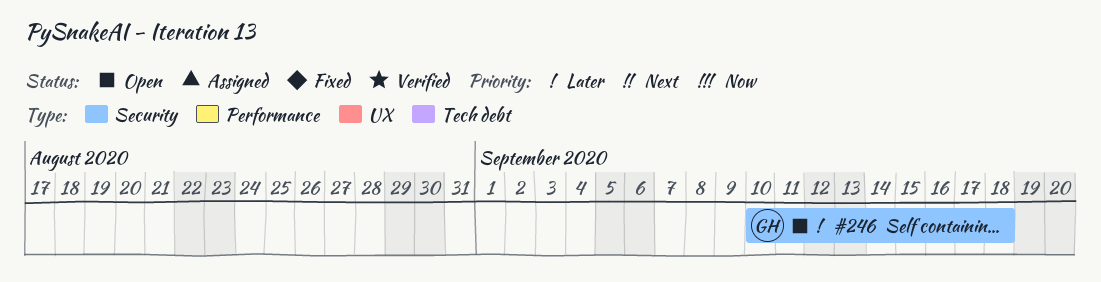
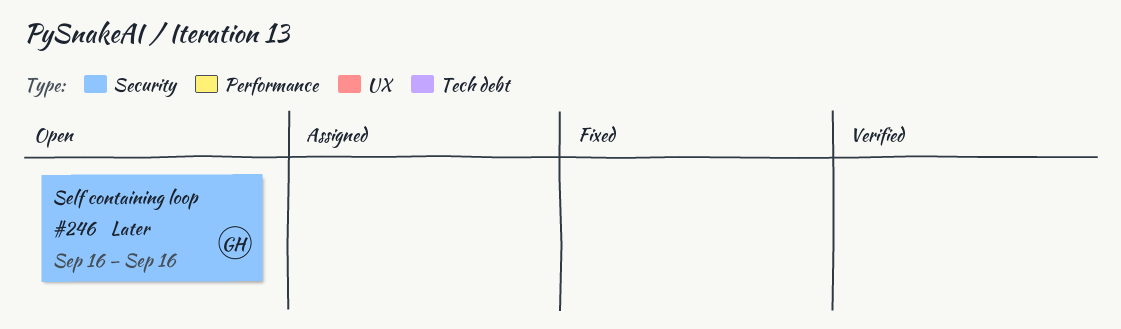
#246, start: Sep 10 -> Sep 16
#246, due: Sep 18 -> Sep 16

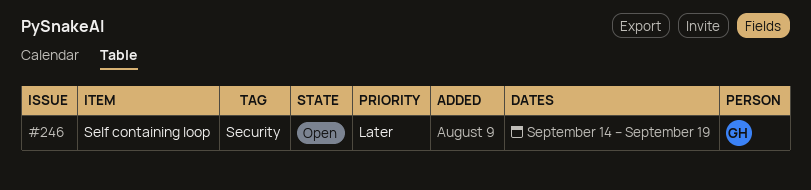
#246, start: Sep 16 -> Sep 14
#246, due: Sep 16 -> Sep 19

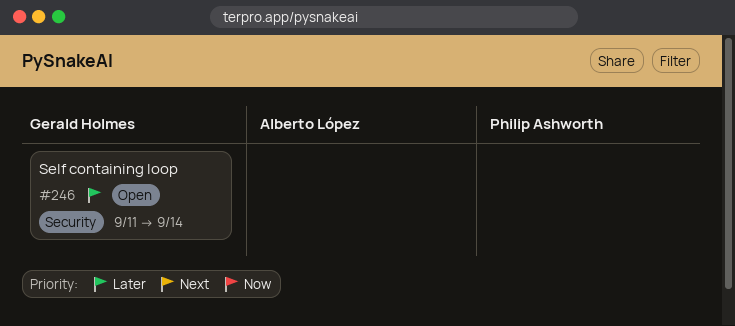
#246, start: Sep 14 -> Sep 11
#246, due: Sep 19 -> Sep 14

